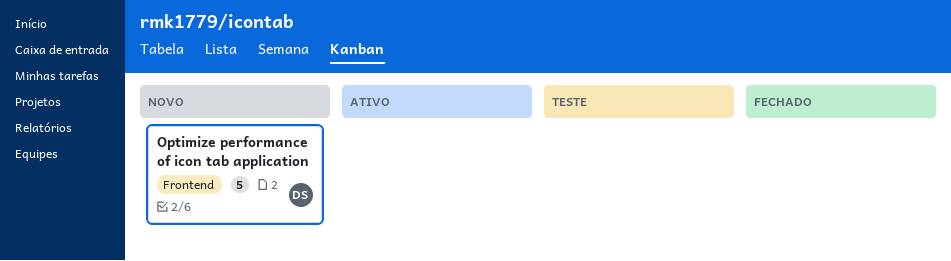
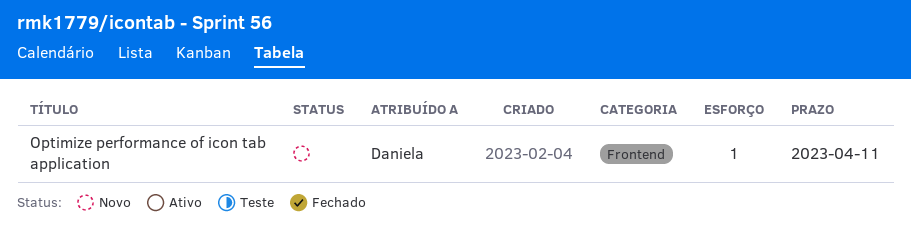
Optimize performance of icon tab application, estimate: 5 -> 1

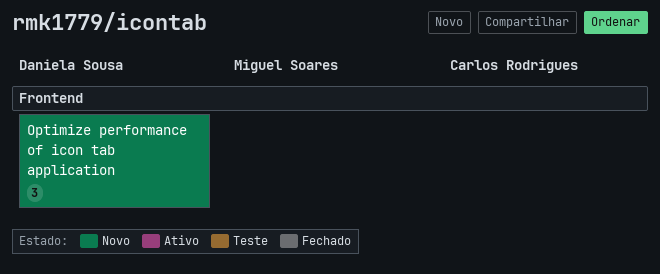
Optimize performance of icon tab application, estimate: 1 -> 3

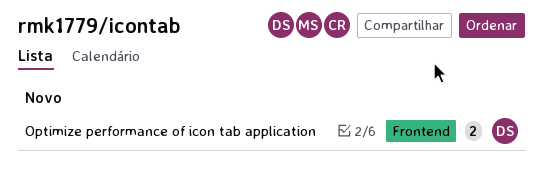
Optimize performance of icon tab application, estimate: 3 -> 2

